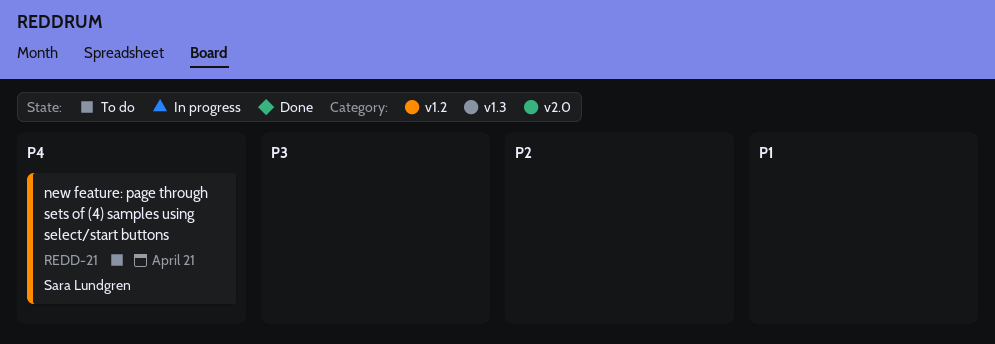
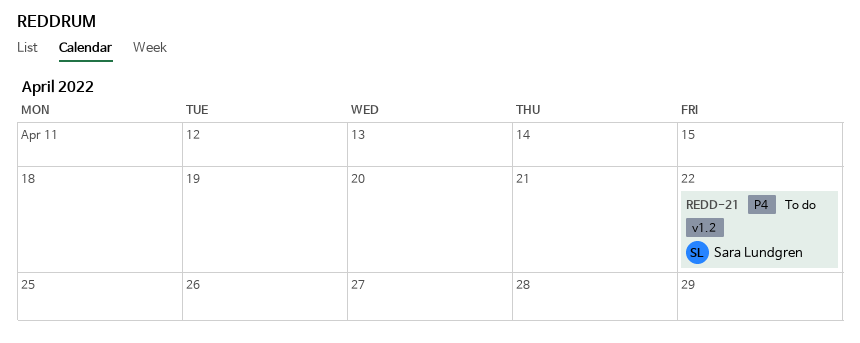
REDD-21, due: Apr 21 -> Apr 22

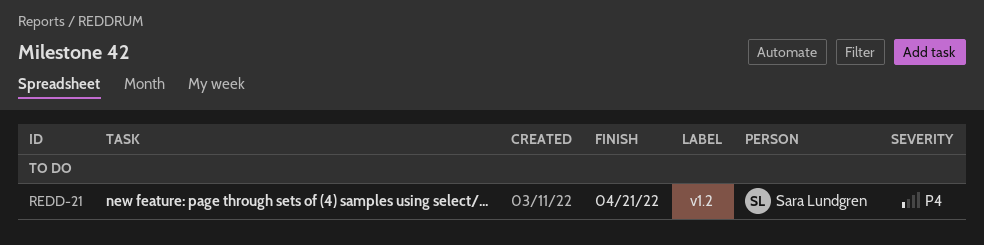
REDD-21, due: Apr 22 -> Apr 21

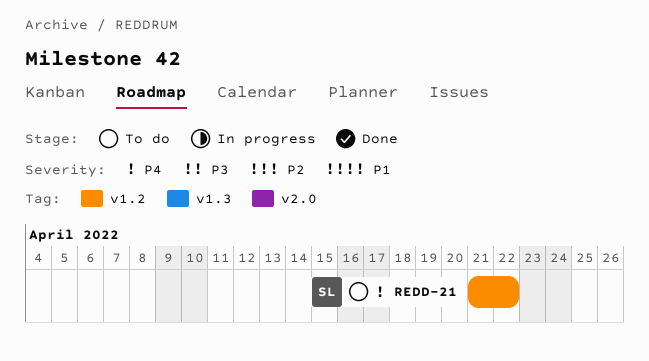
REDD-21, due: Apr 21 -> Apr 22

